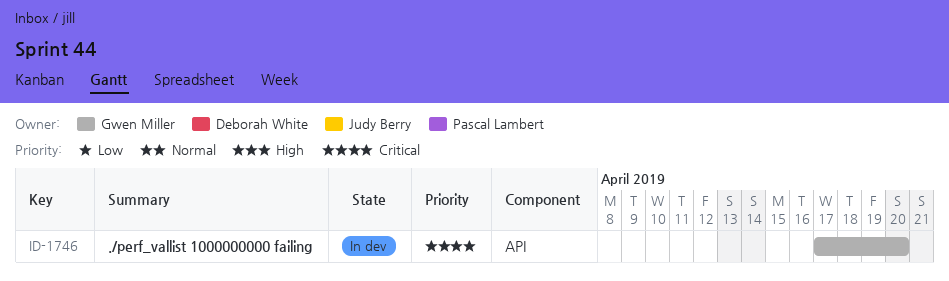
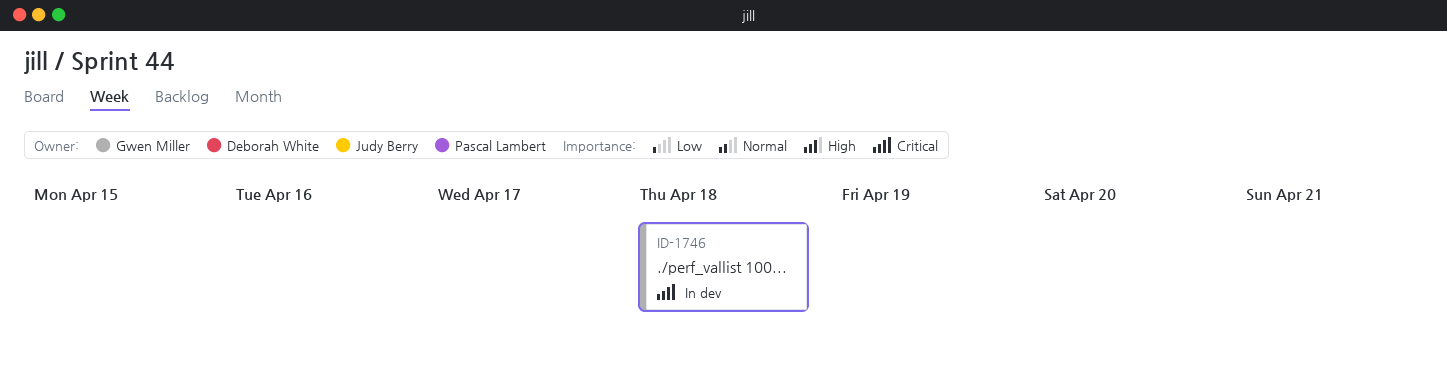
ID-1746, due: Apr 20 -> Apr 18

